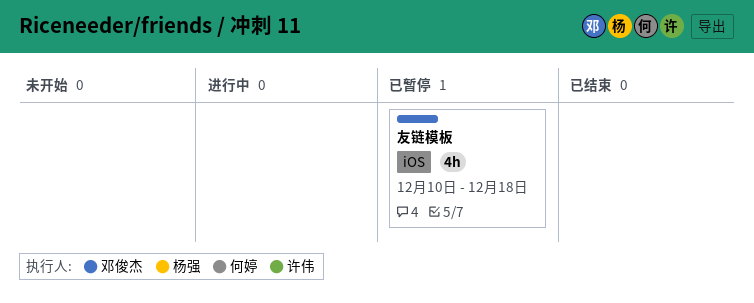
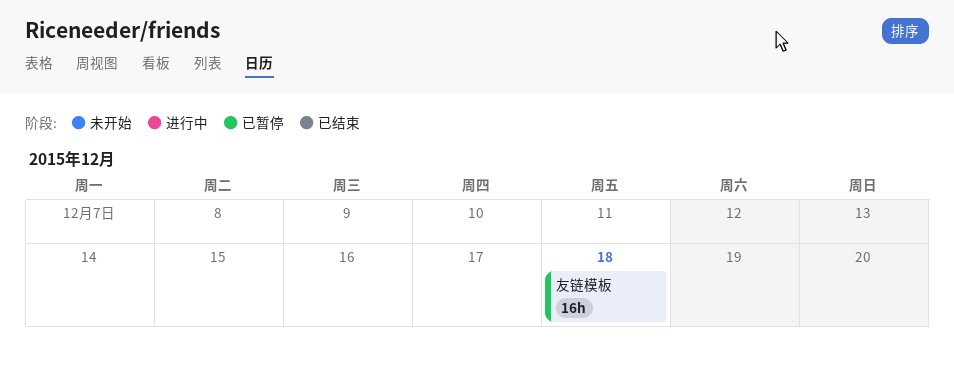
友链模板, estimate: 4h -> 16h

